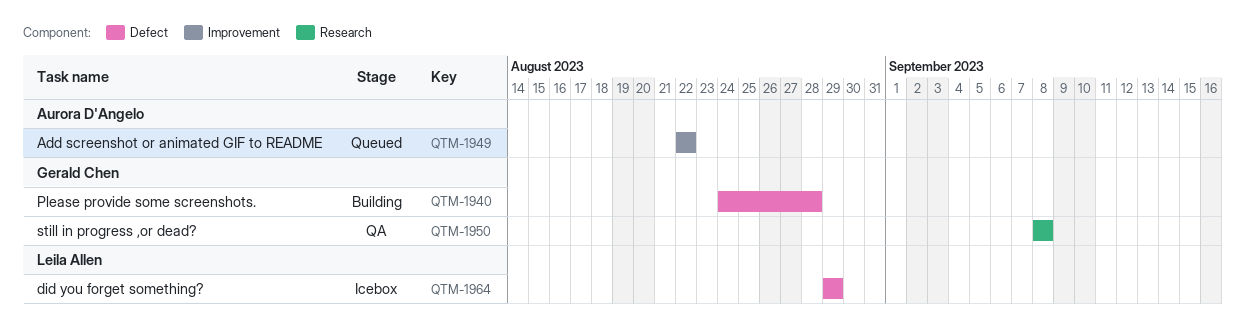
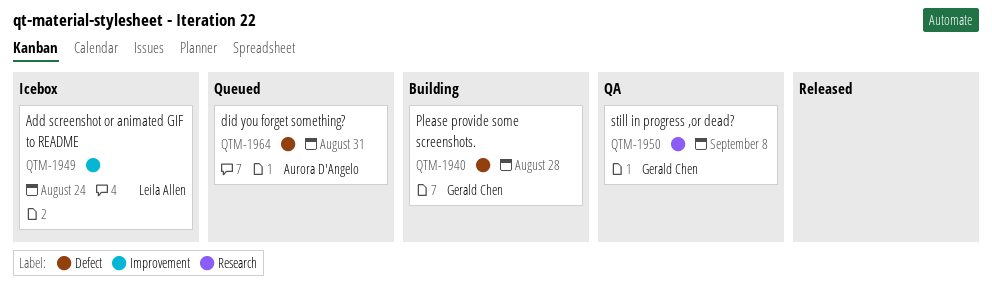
QTM-1949, status: Queued -> Icebox
QTM-1949, owner: Aurora D'Angelo -> Leila Allen
QTM-1949, due: Aug 22 -> Aug 24
QTM-1964, status: Icebox -> Queued
QTM-1964, owner: Leila Allen -> Aurora D'Angelo
QTM-1964, due: Aug 29 -> Aug 31

